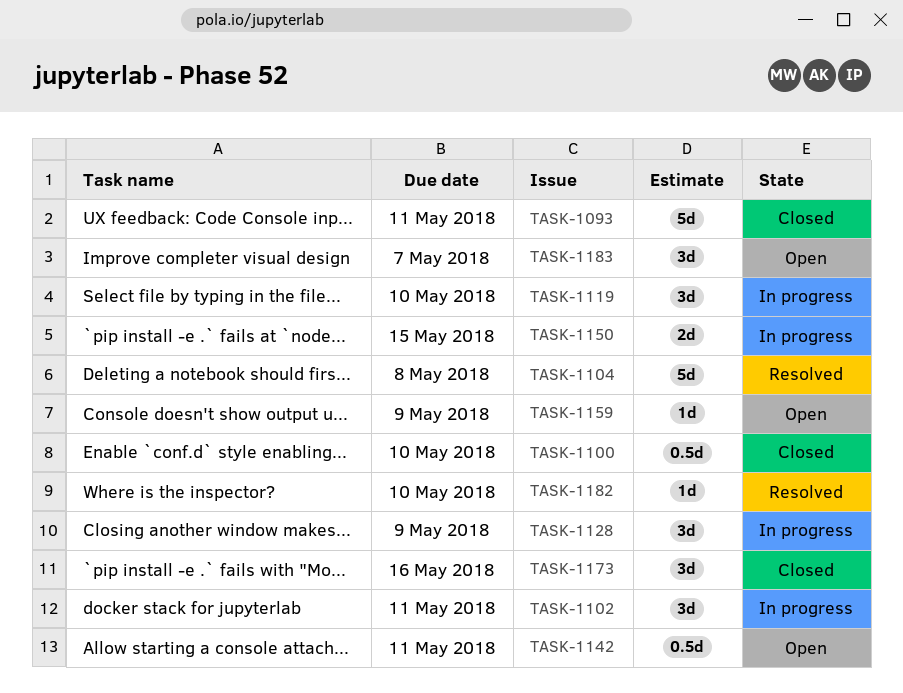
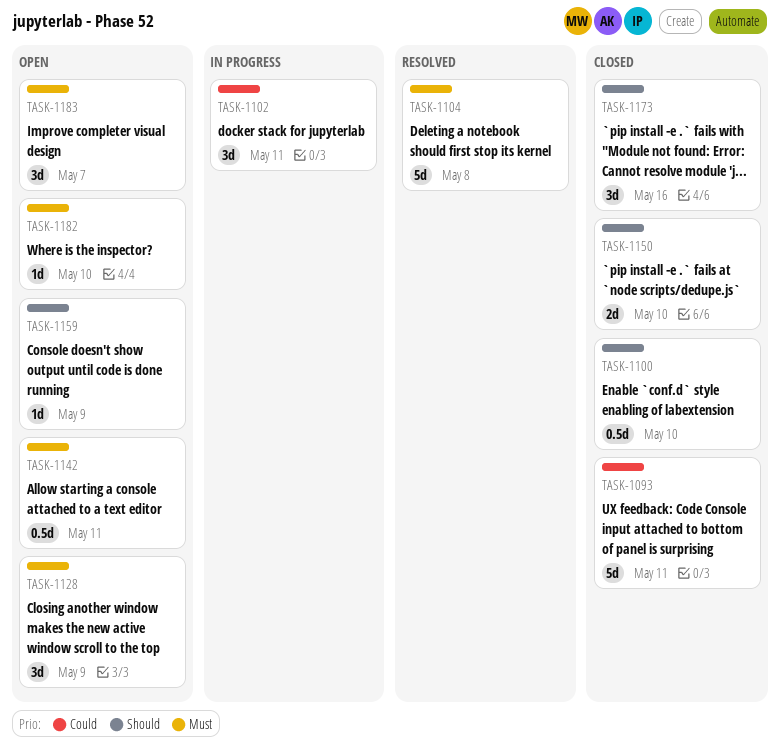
TASK-1119: present -> none
TASK-1128, status: In progress -> Open
TASK-1150, status: In progress -> Closed
TASK-1150, due: May 15 -> May 10
TASK-1182, status: Resolved -> Open

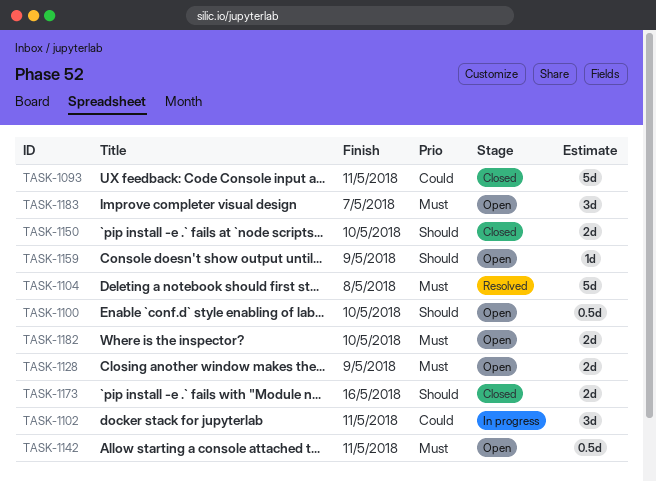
TASK-1100, status: Closed -> Open
TASK-1128, estimate: 3d -> 2d
TASK-1173, estimate: 3d -> 2d
TASK-1182, estimate: 1d -> 2d

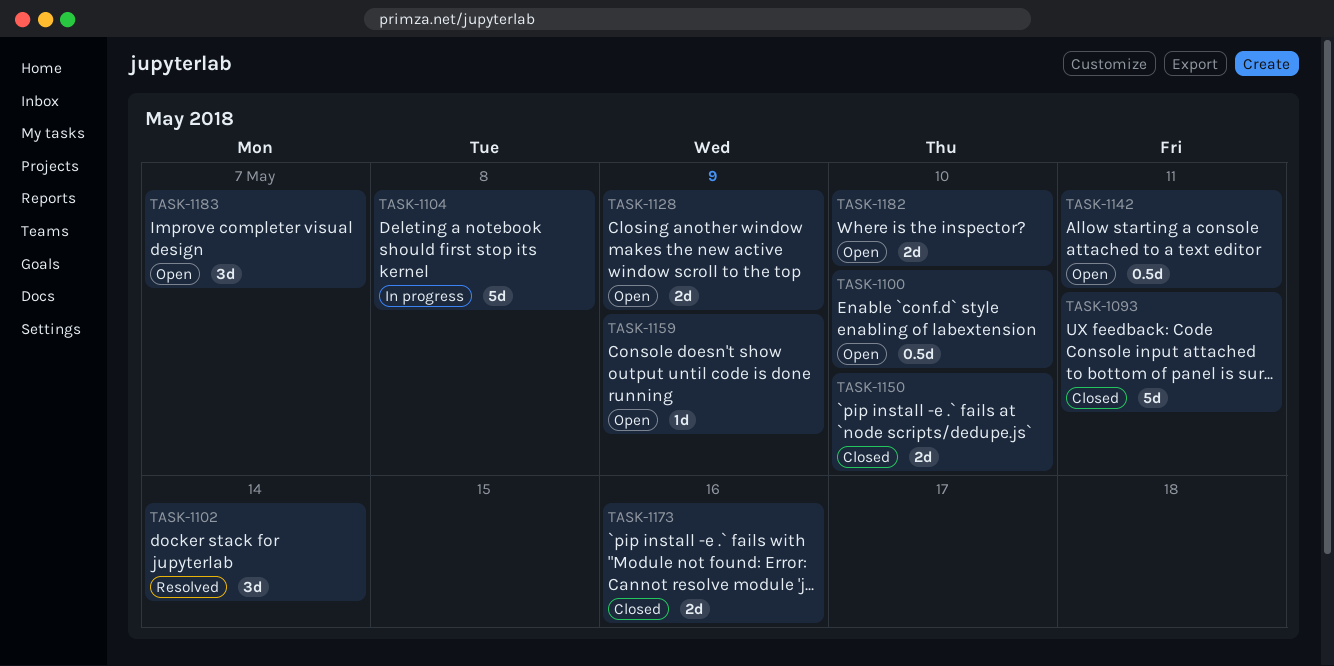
TASK-1102, status: In progress -> Resolved
TASK-1102, due: May 11 -> May 14
TASK-1104, status: Resolved -> In progress

